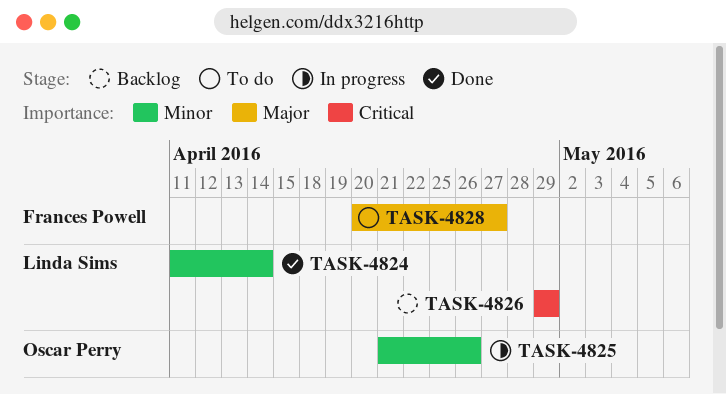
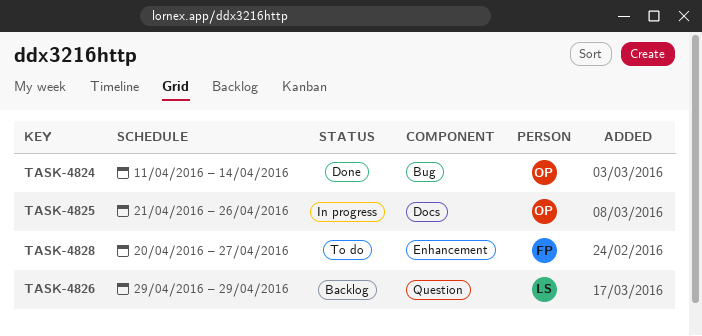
TASK-4824, owner: Linda Sims -> Oscar Perry

